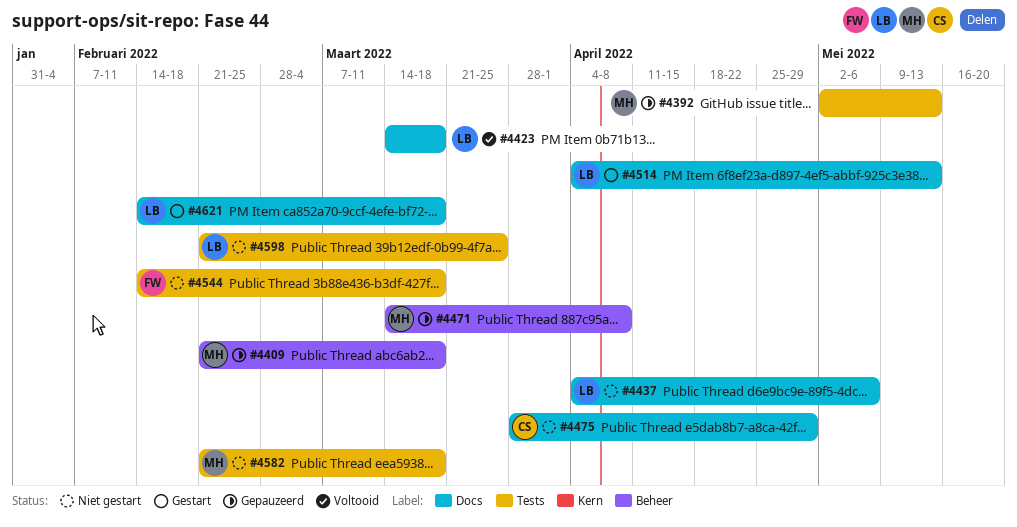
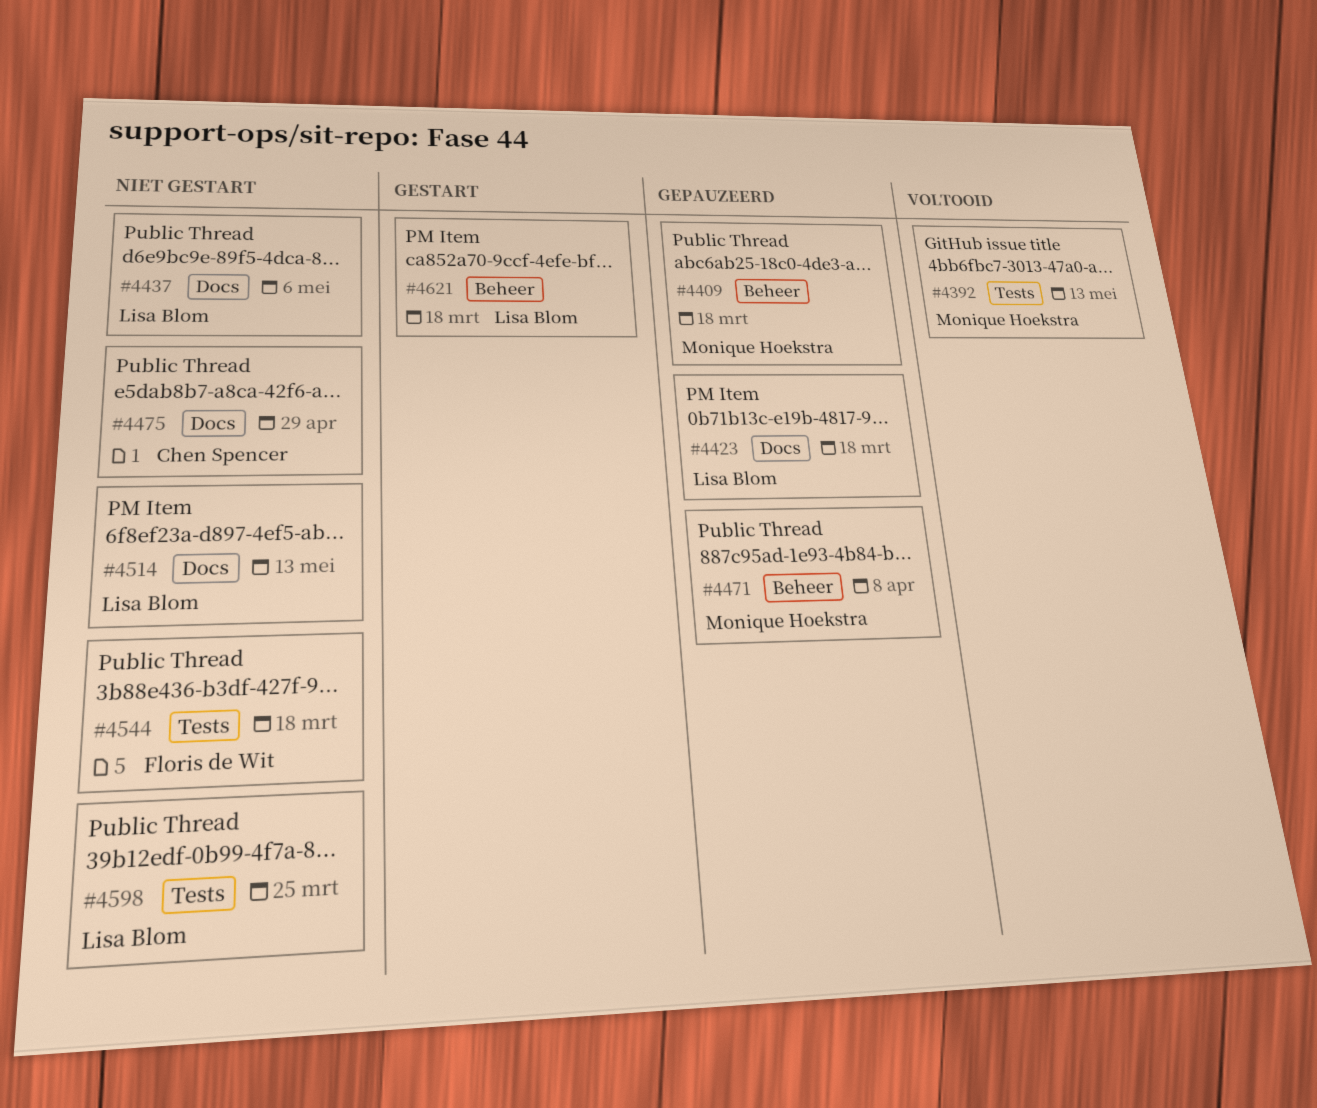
#4392, status: Gepauzeerd -> Voltooid
#4423, status: Voltooid -> Gepauzeerd
#4514, status: Gestart -> Niet gestart
#4582: present -> none
#4621, label: Docs -> Beheer

